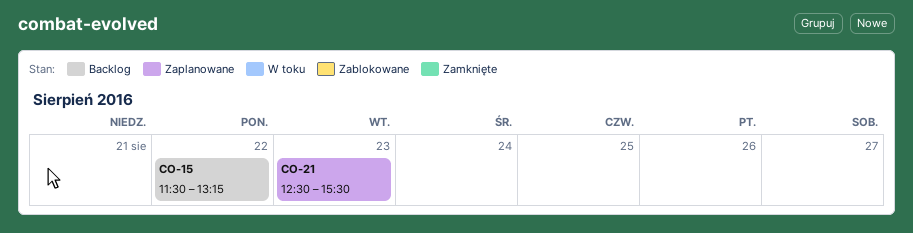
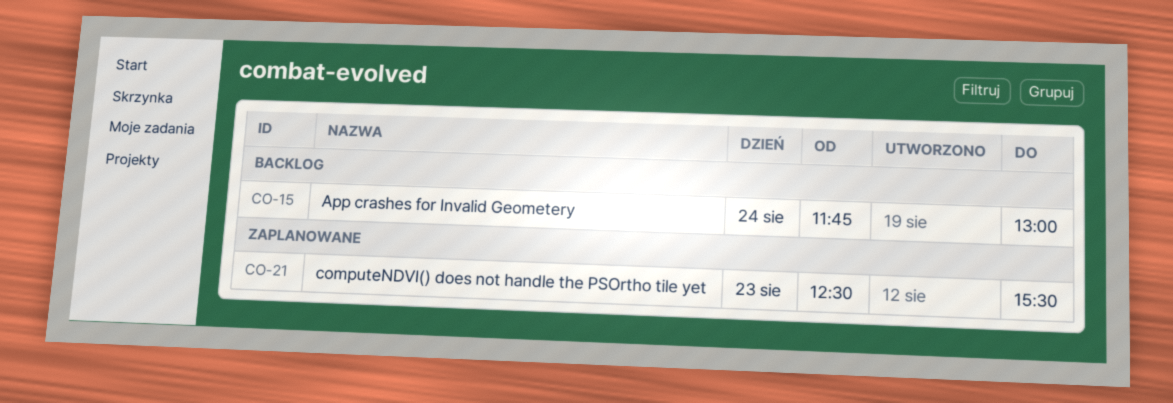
CO-15, day: Aug 22 -> Aug 24
CO-15, begins: 11:30 -> 11:45
CO-15, ends: 13:15 -> 13:00

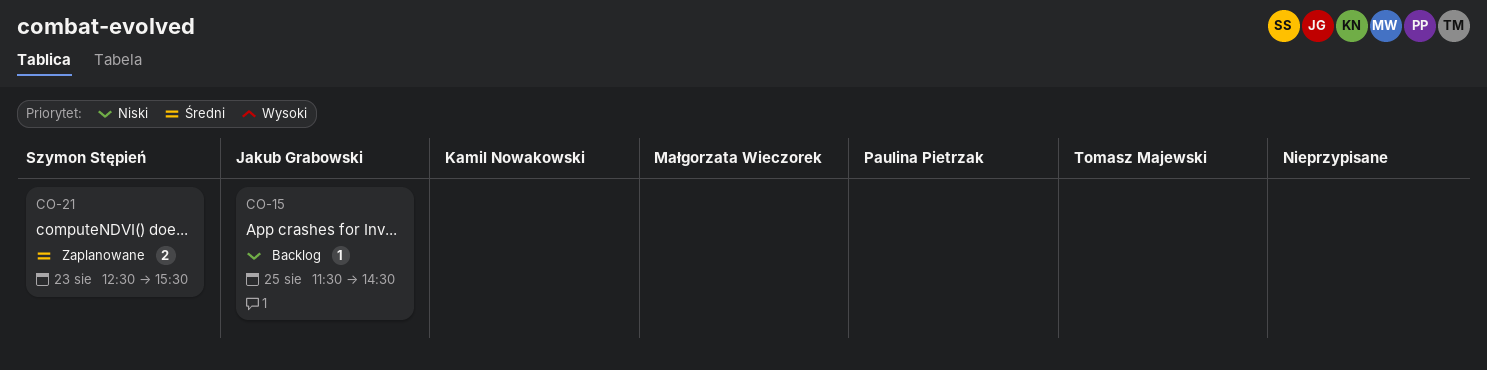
CO-15, day: Aug 24 -> Aug 25
CO-15, begins: 11:45 -> 11:30
CO-15, ends: 13:00 -> 14:30

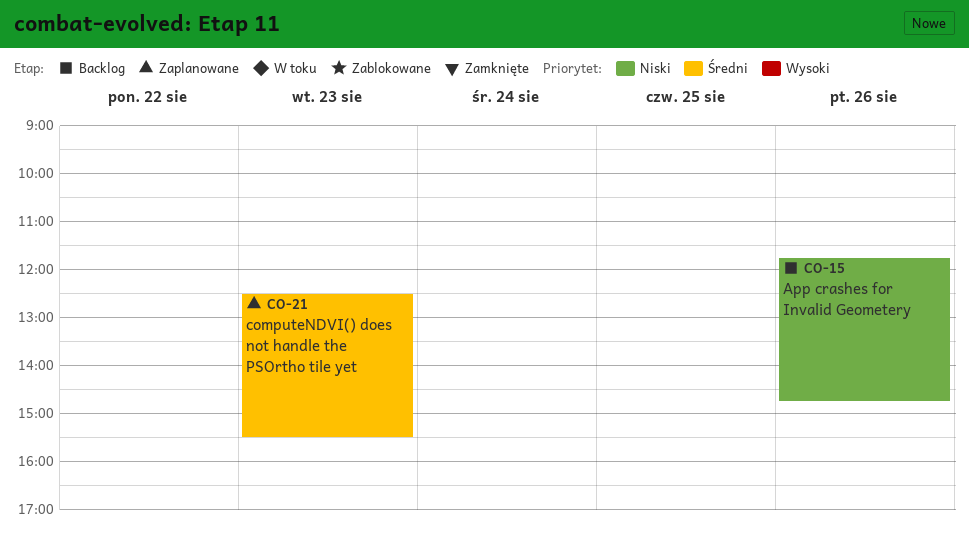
CO-15, day: Aug 25 -> Aug 26
CO-15, begins: 11:30 -> 11:45
CO-15, ends: 14:30 -> 14:45

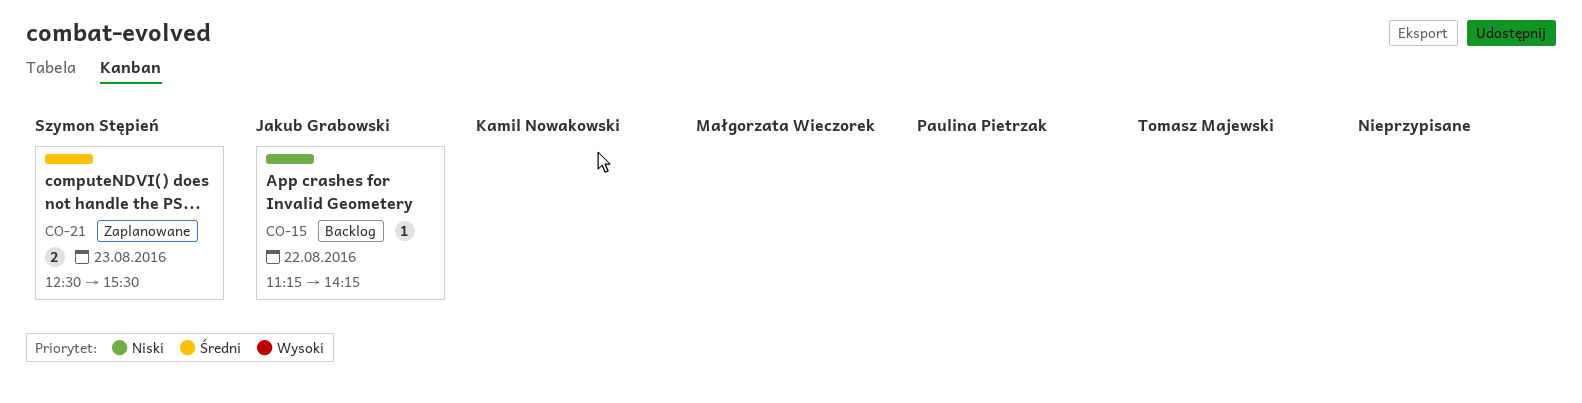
CO-15, day: Aug 26 -> Aug 22
CO-15, begins: 11:45 -> 11:15
CO-15, ends: 14:45 -> 14:15

